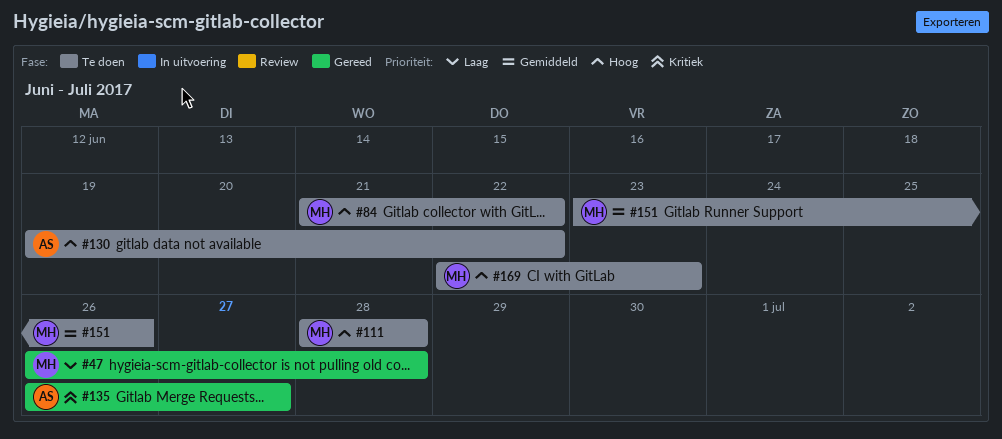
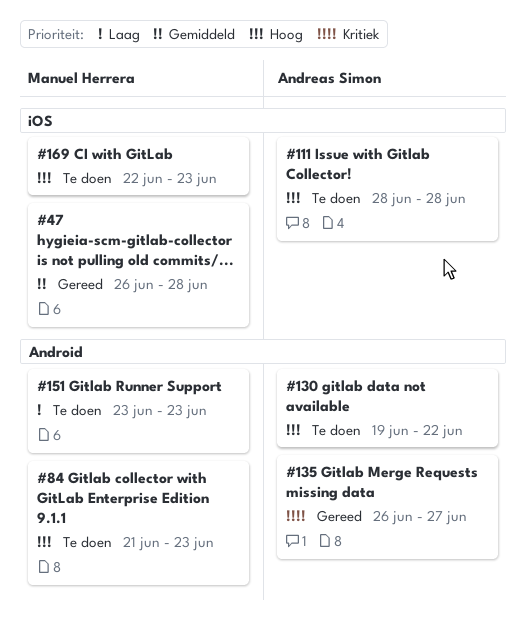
#47, priority: Laag -> Gemiddeld
#84, due: Jun 22 -> Jun 23
#111, owner: Manuel Herrera -> Andreas Simon
#151, priority: Gemiddeld -> Laag
#151, due: Jun 26 -> Jun 23

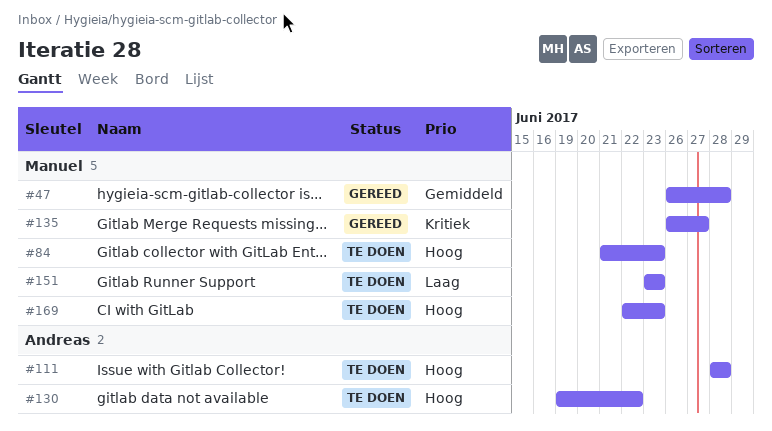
#135, owner: Andreas Simon -> Manuel Herrera

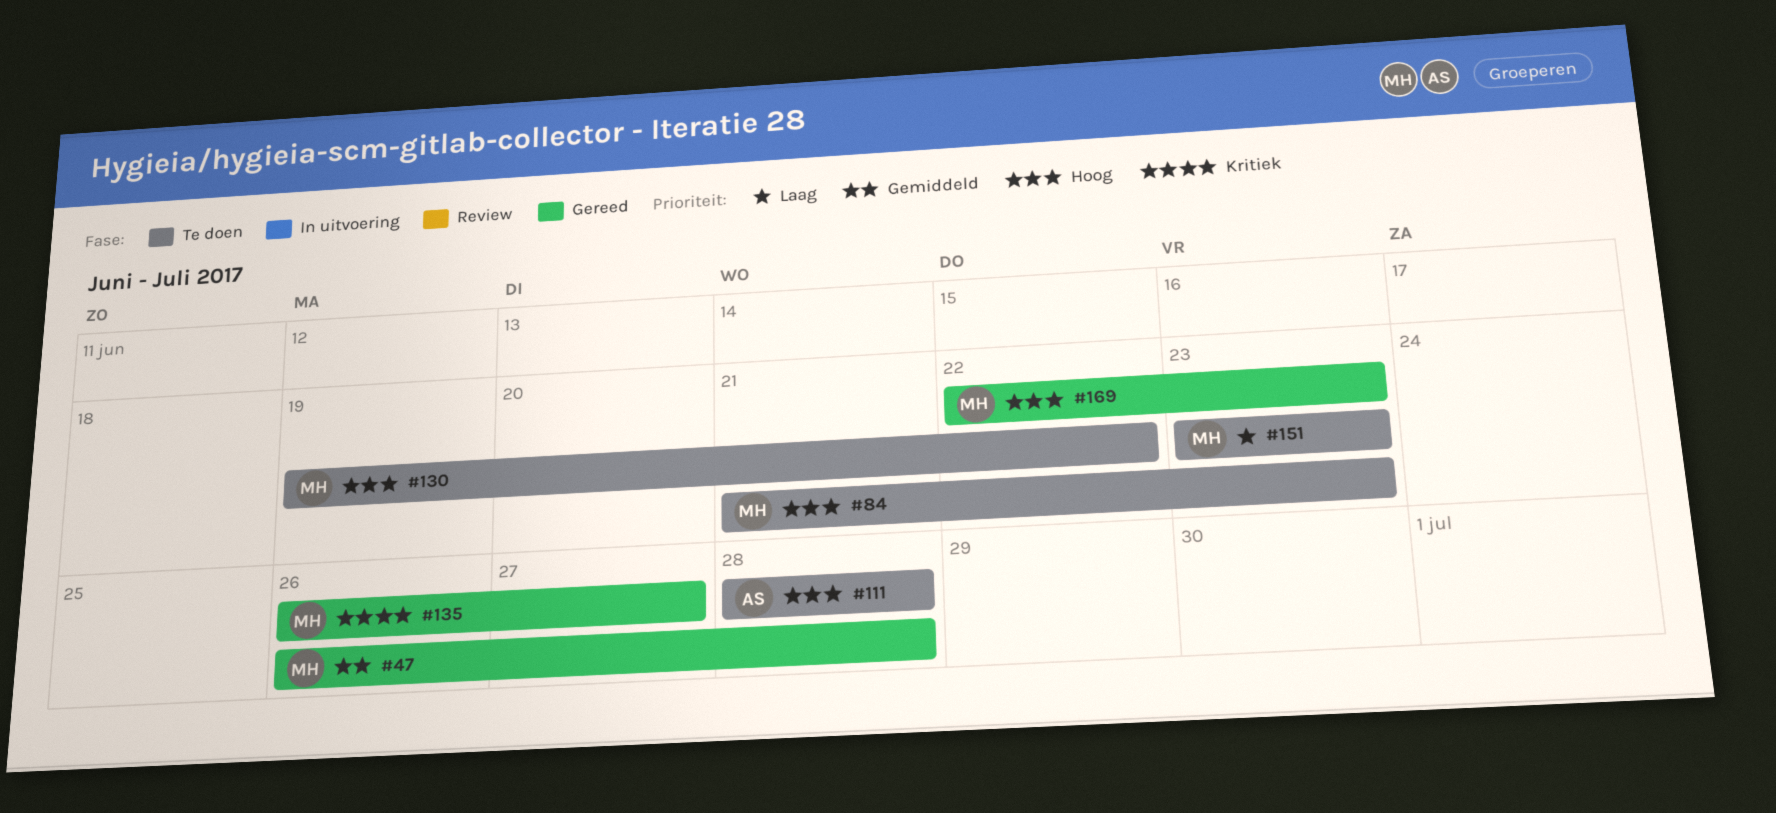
#130, owner: Andreas -> Manuel
#169, status: Te doen -> Gereed

